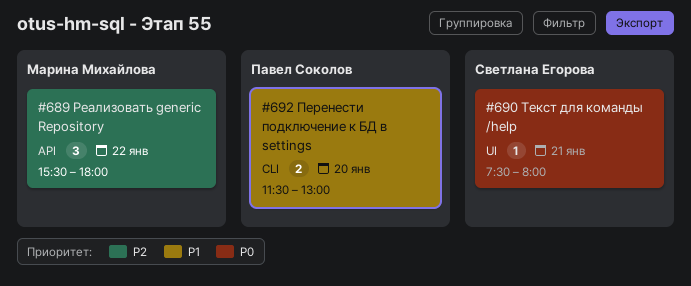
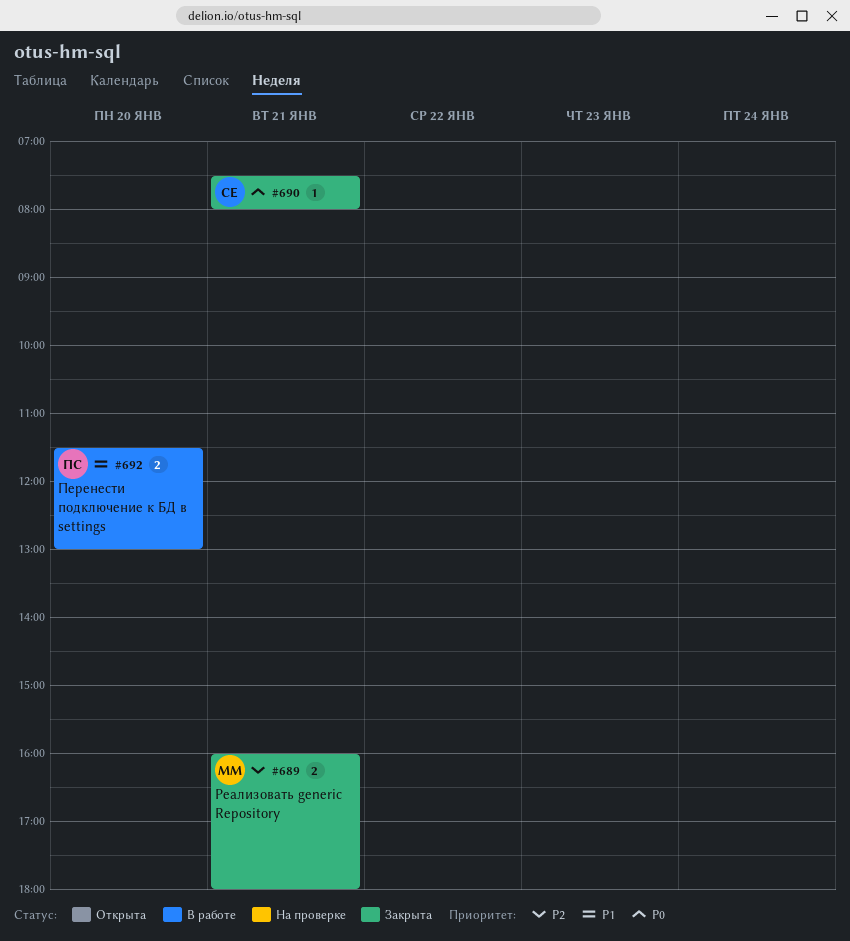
#689, estimate: 3 -> 2
#689, day: Jan 22 -> Jan 21
#689, begins: 15:30 -> 16:00

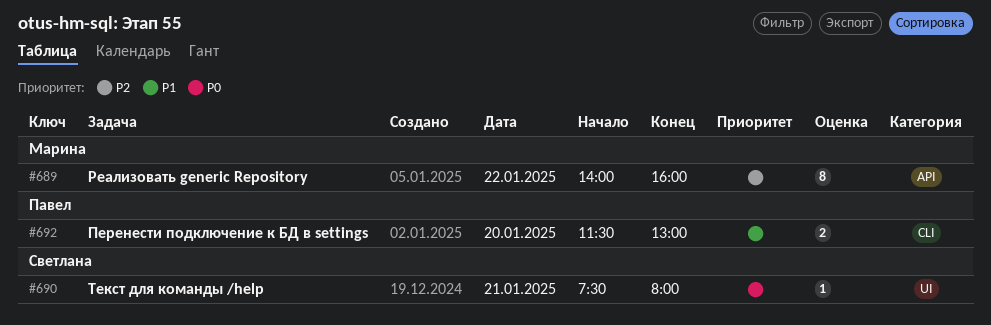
#689, estimate: 2 -> 8
#689, day: Jan 21 -> Jan 22
#689, begins: 16:00 -> 14:00
#689, ends: 18:00 -> 16:00

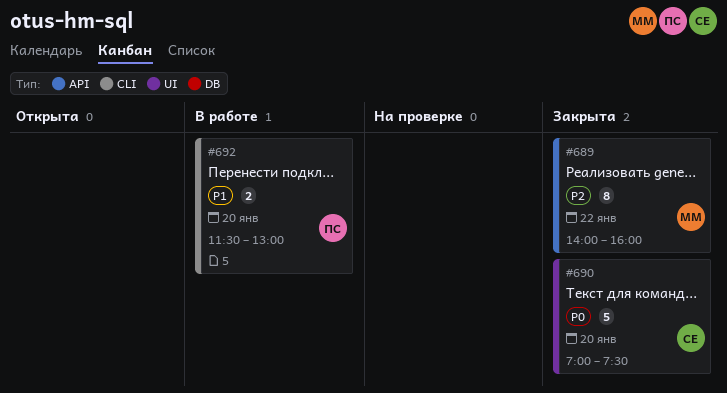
#690, estimate: 1 -> 5
#690, day: Jan 21 -> Jan 20
#690, begins: 07:30 -> 07:00
#690, ends: 08:00 -> 07:30

